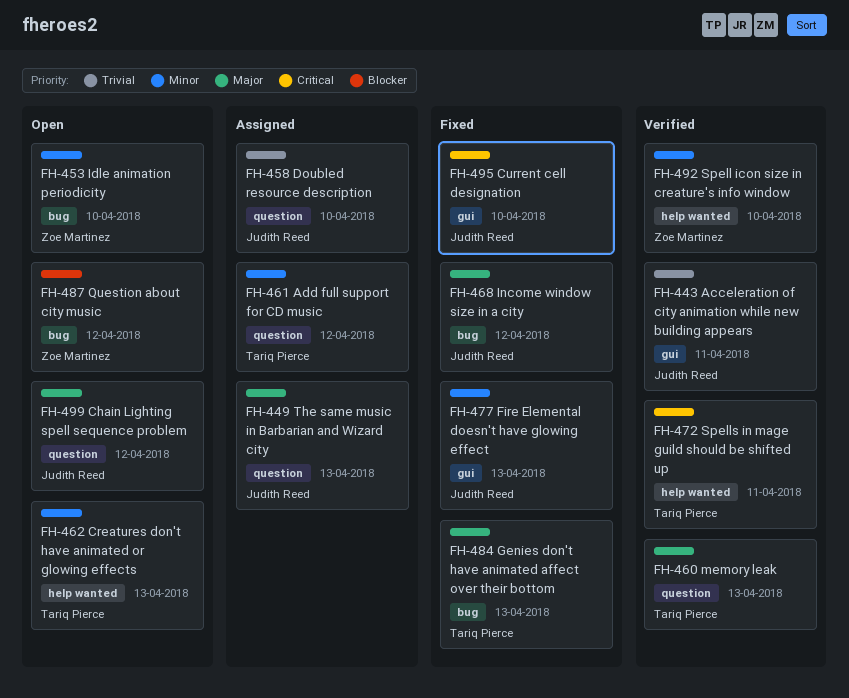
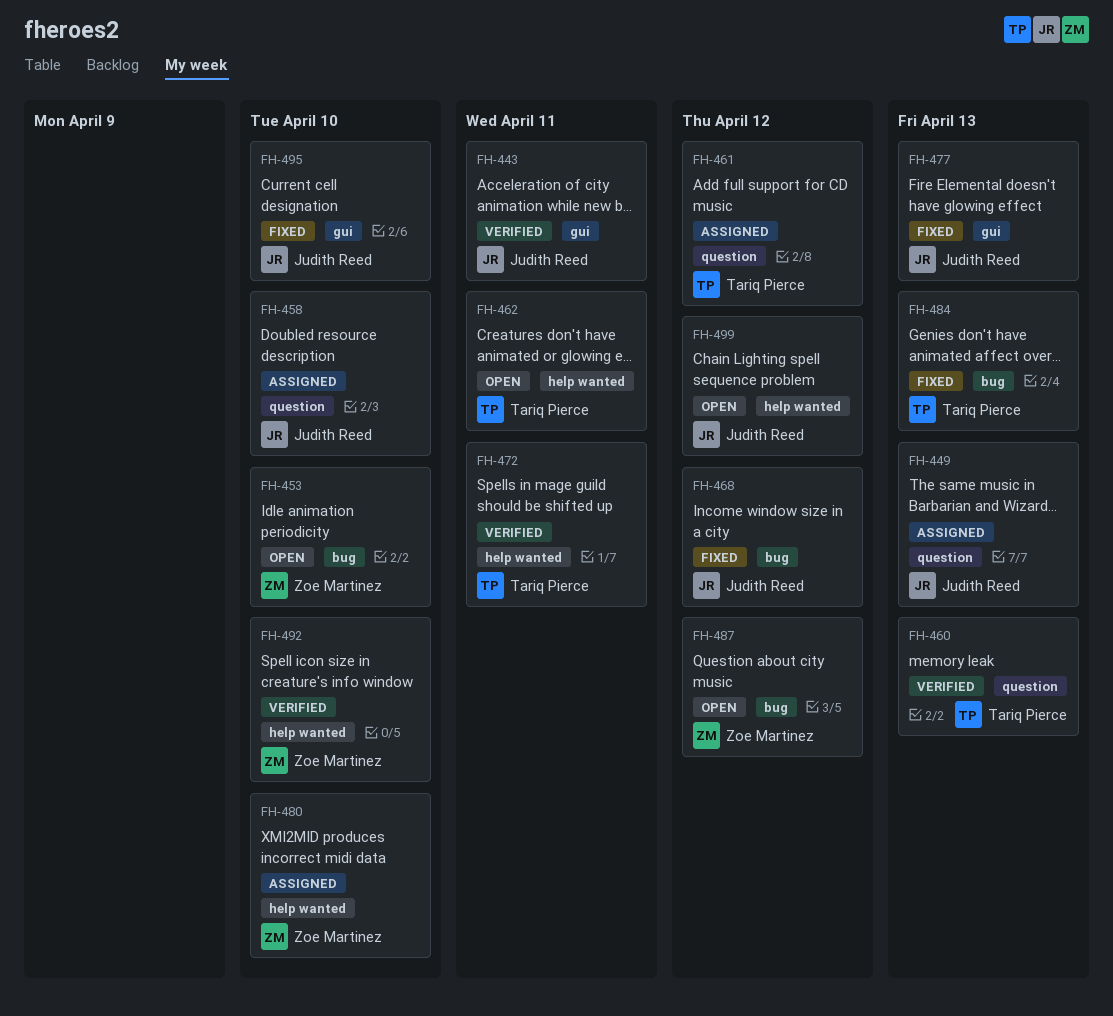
FH-462, due: Apr 13 -> Apr 11
FH-480: none -> present
FH-499, label: question -> help wanted

